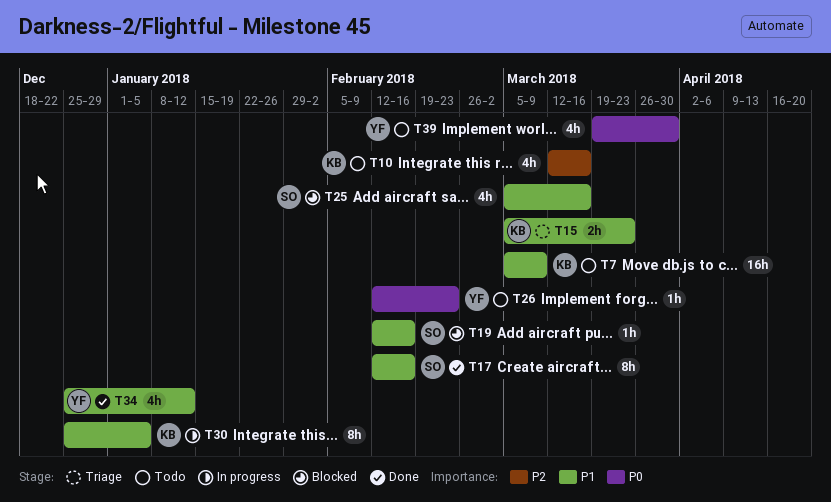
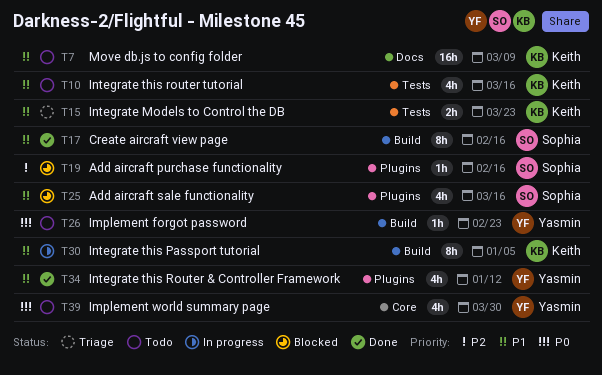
T10, priority: P2 -> P1
T19, priority: P1 -> P2

